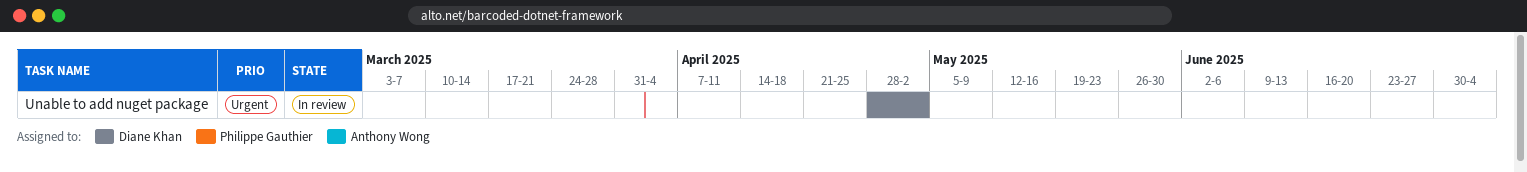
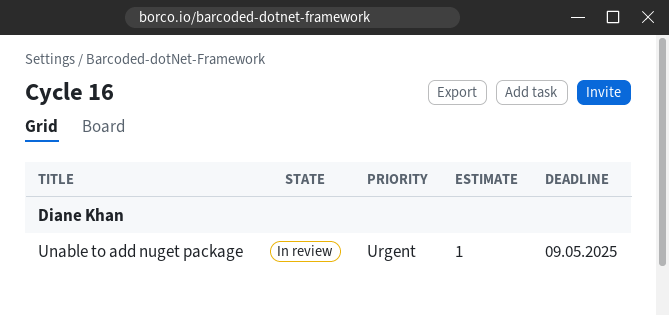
Unable to add nuget package, due: May 2 -> May 9

